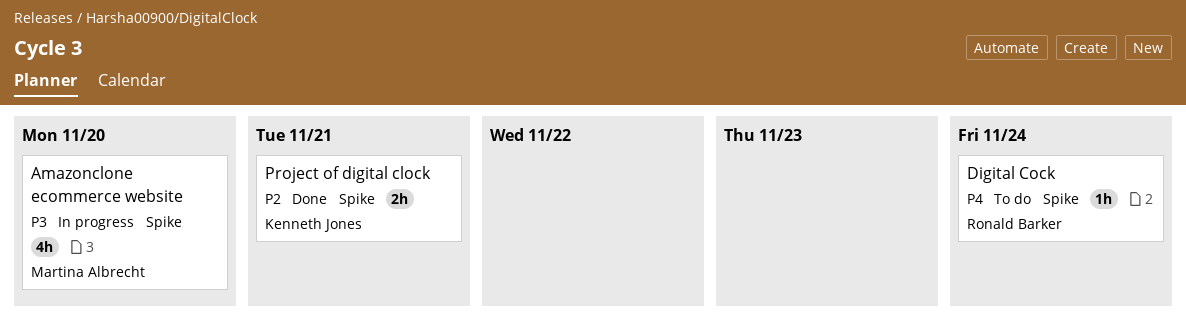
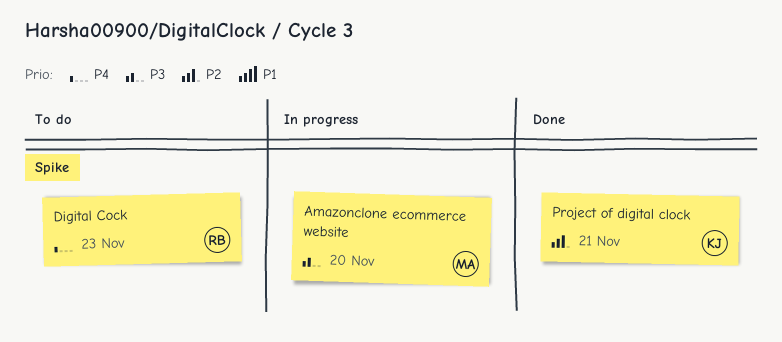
Digital Cock, due: Nov 24 -> Nov 23

